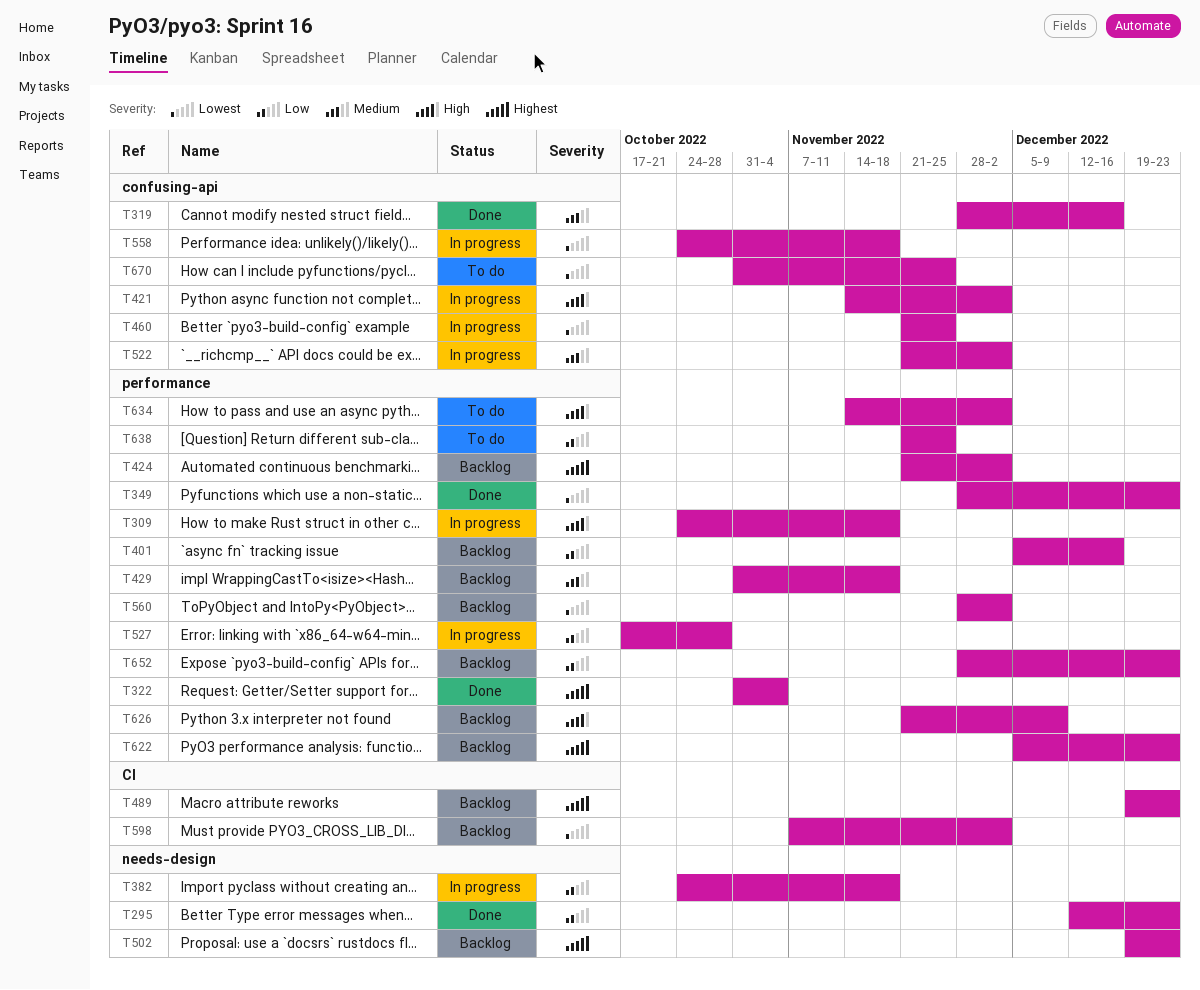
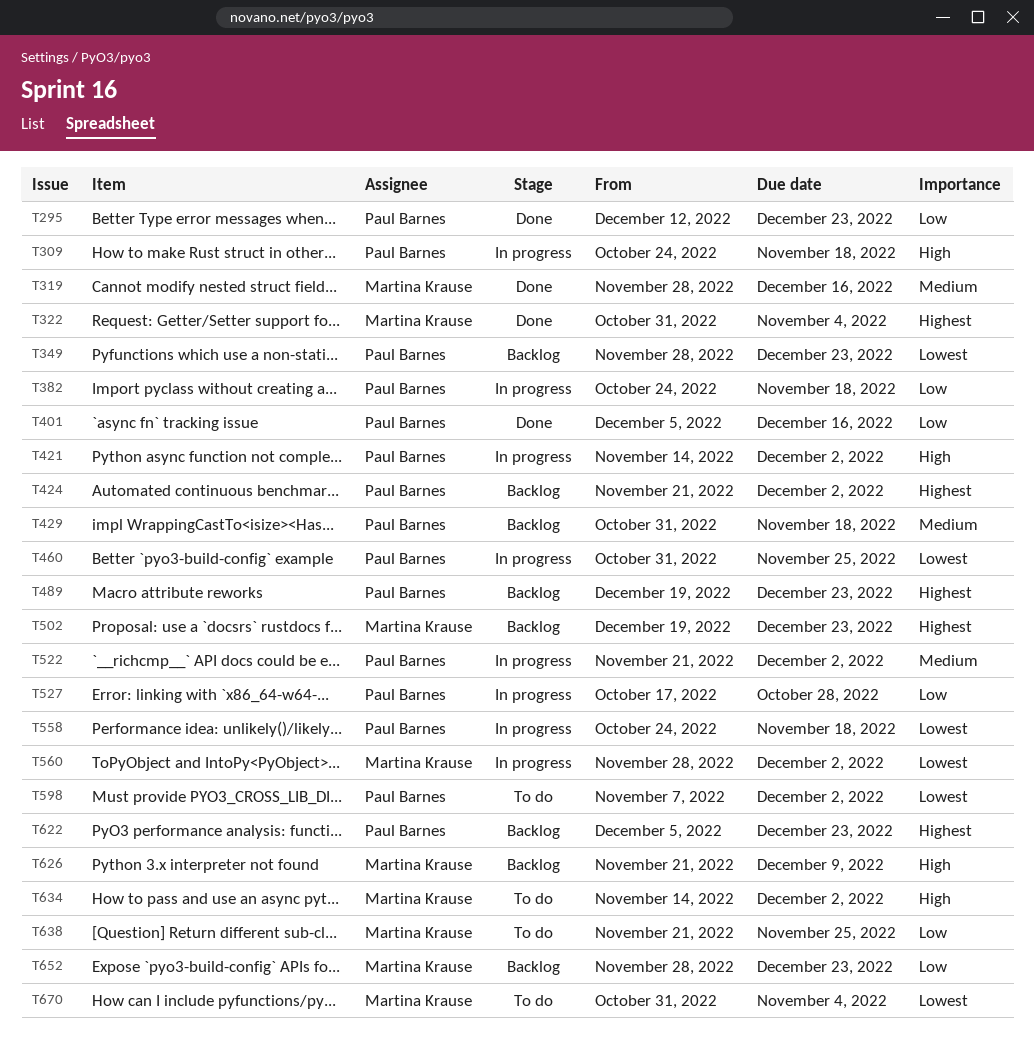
T349, status: Done -> Backlog
T401, status: Backlog -> Done
T460, start: Nov 21 -> Oct 31
T560, status: Backlog -> In progress
T598, status: Backlog -> To do
T670, due: Nov 25 -> Nov 4

